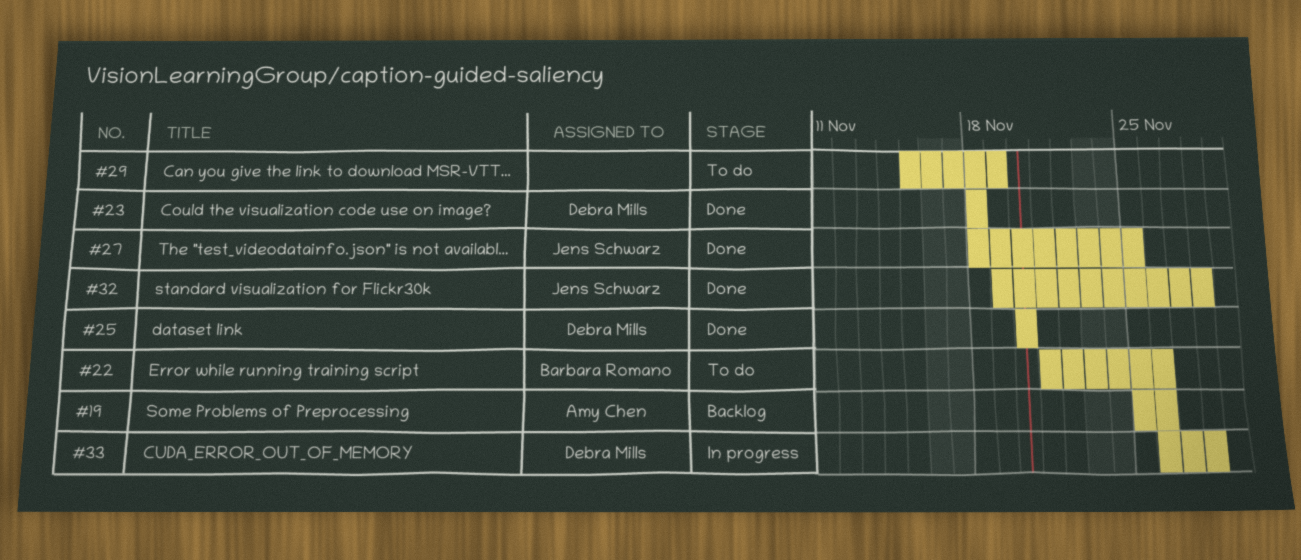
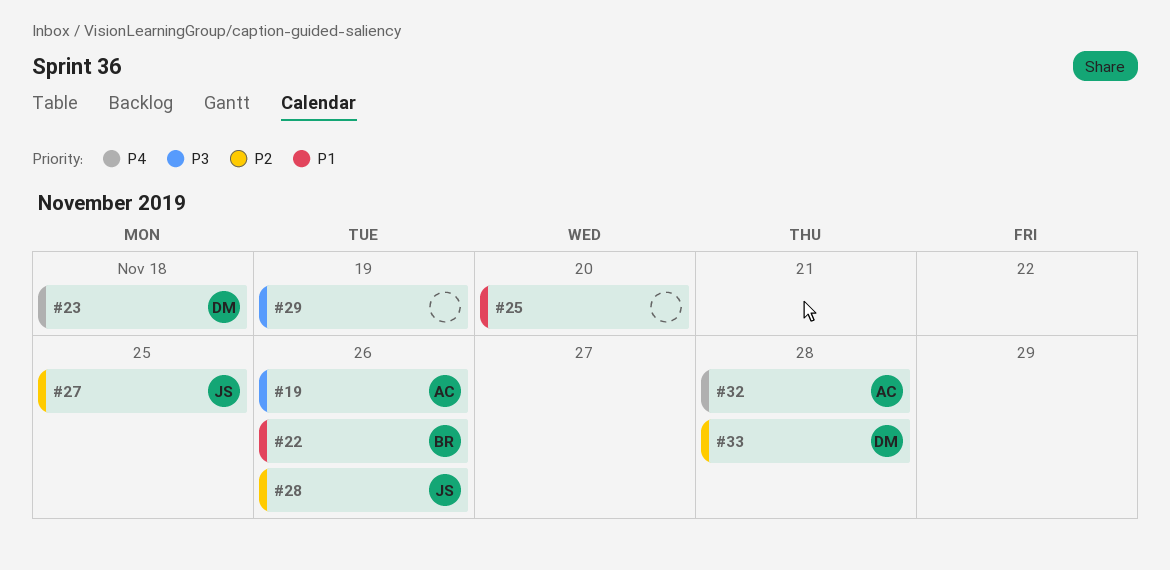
#25, owner: Debra Mills -> none
#28: none -> present
#32, owner: Jens Schwarz -> Amy Chen

